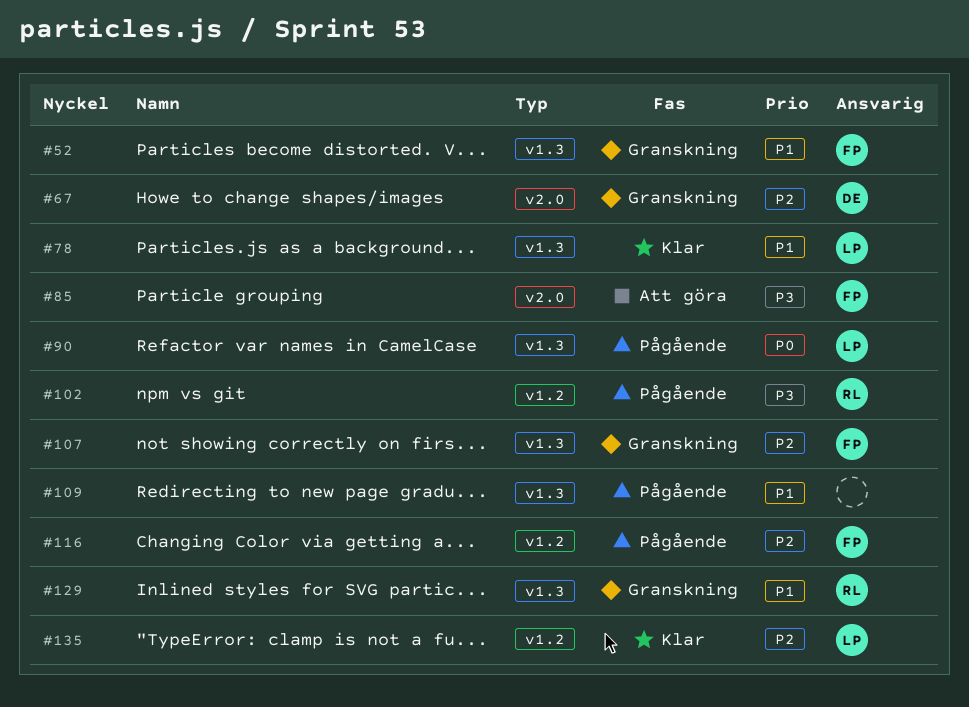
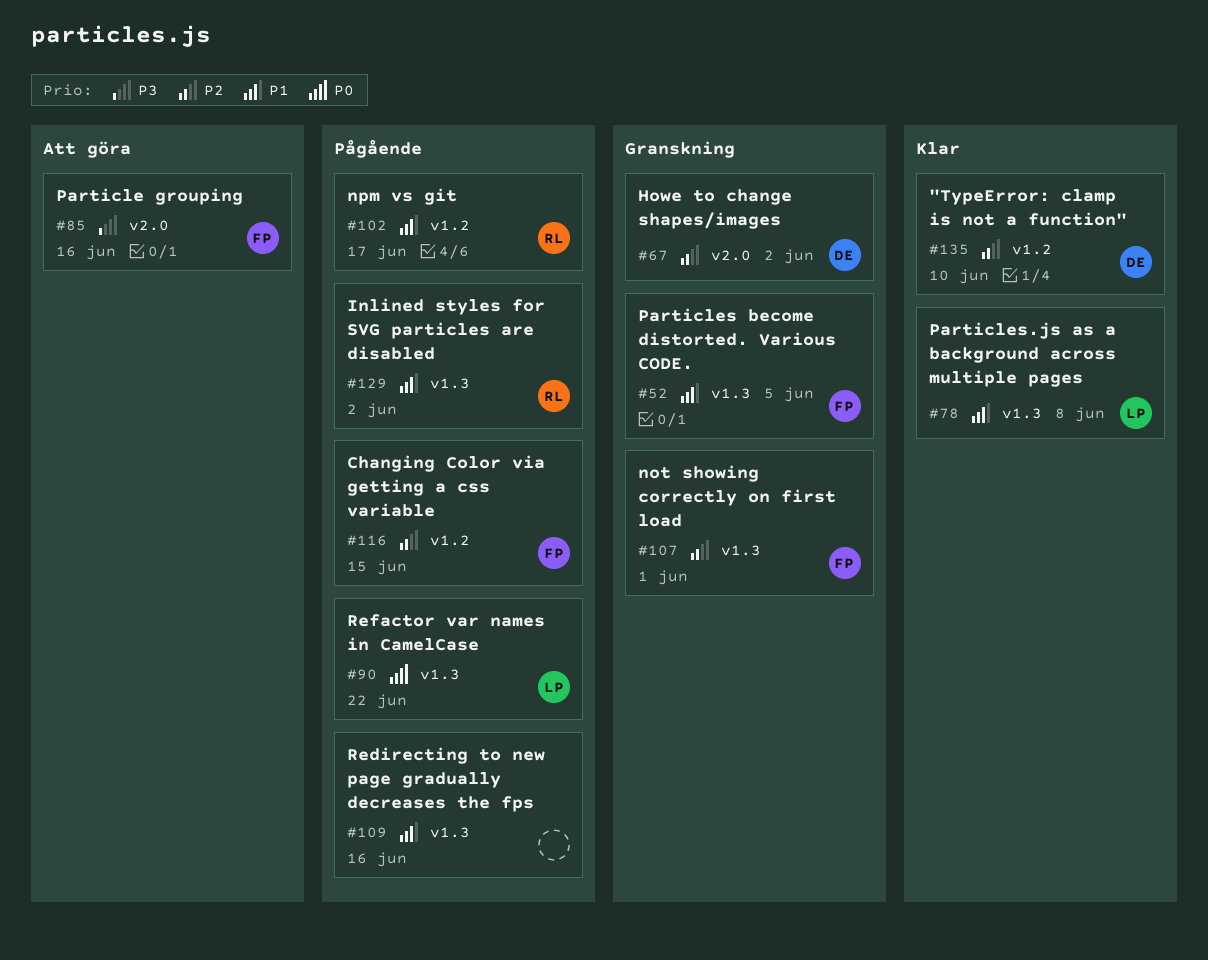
#102, priority: P3 -> P1
#129, status: Granskning -> Pågående
#135, owner: LP -> DE

